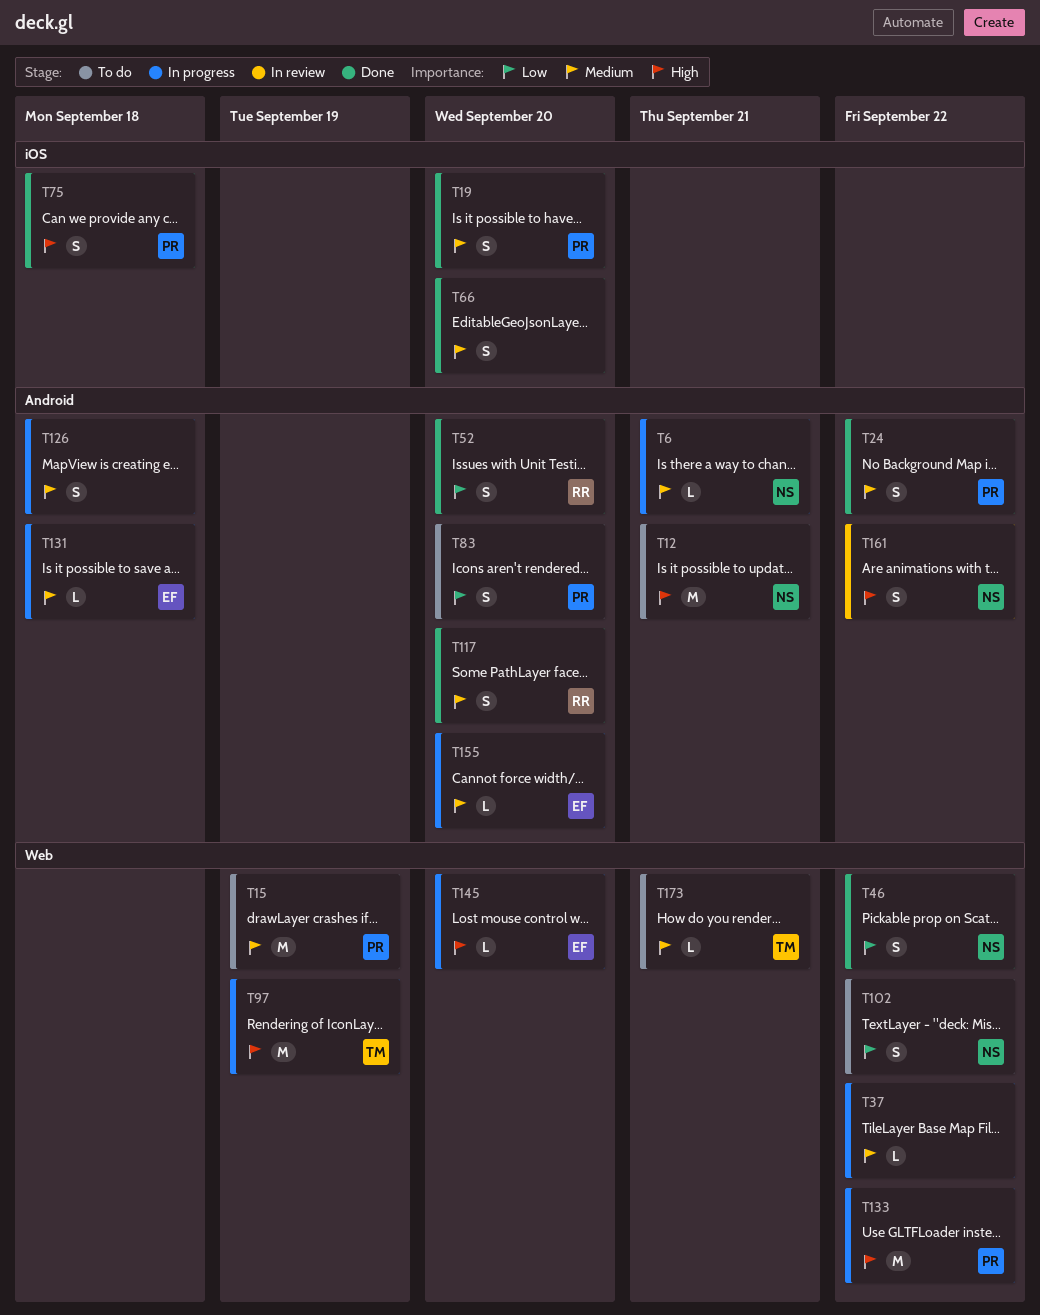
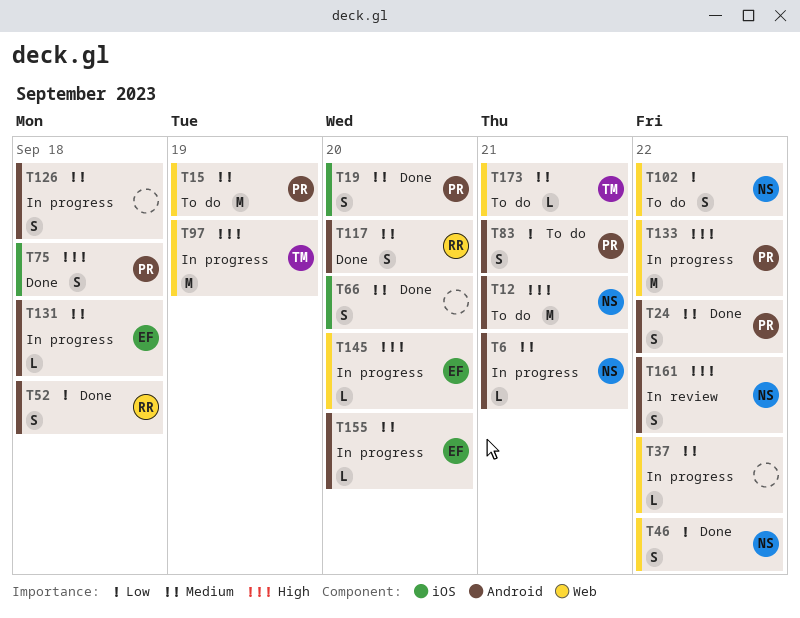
T52, due: Sep 20 -> Sep 18
T83, due: Sep 20 -> Sep 21

